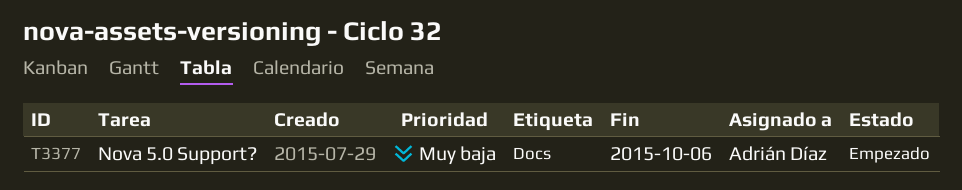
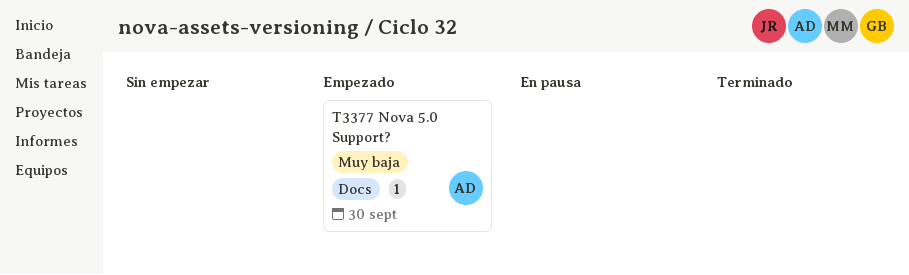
T3377, due: Oct 6 -> Sep 30

